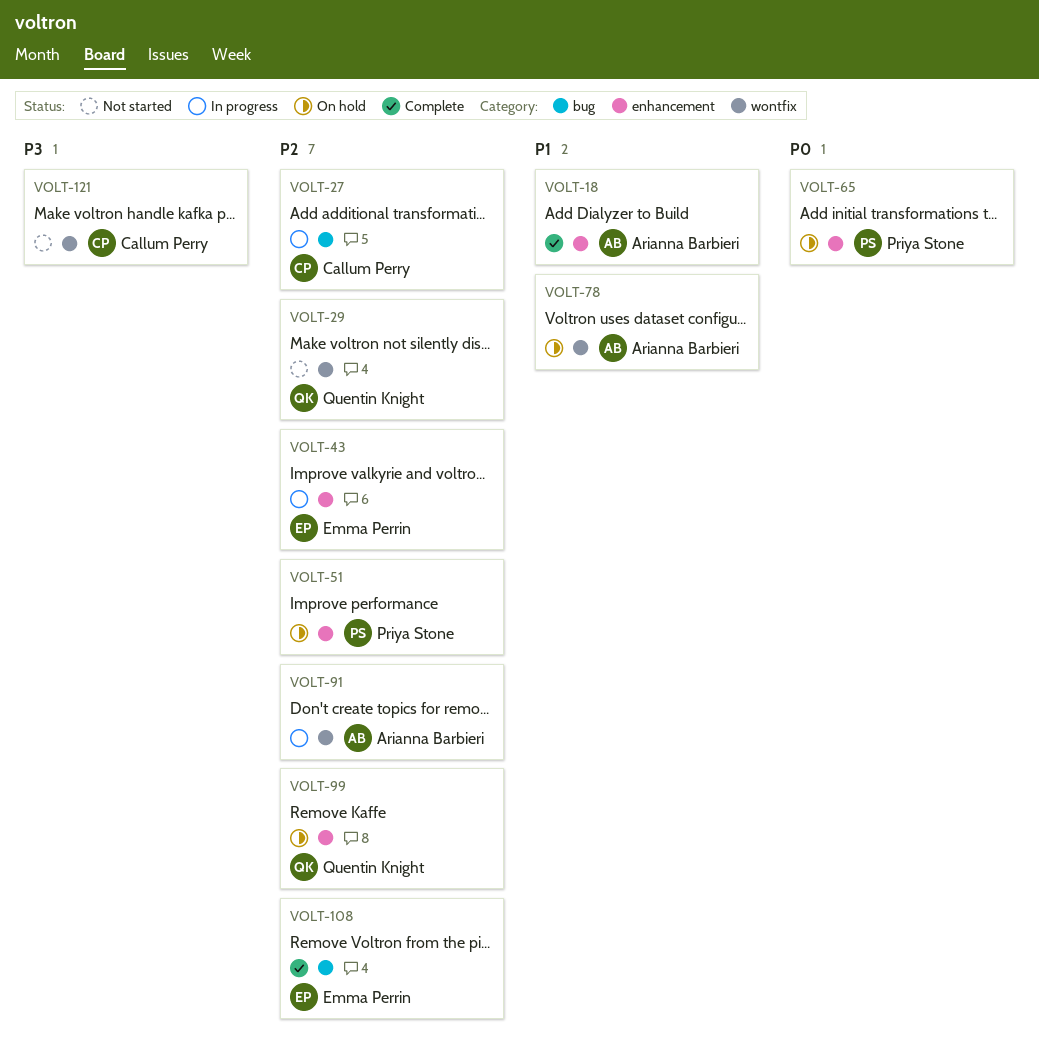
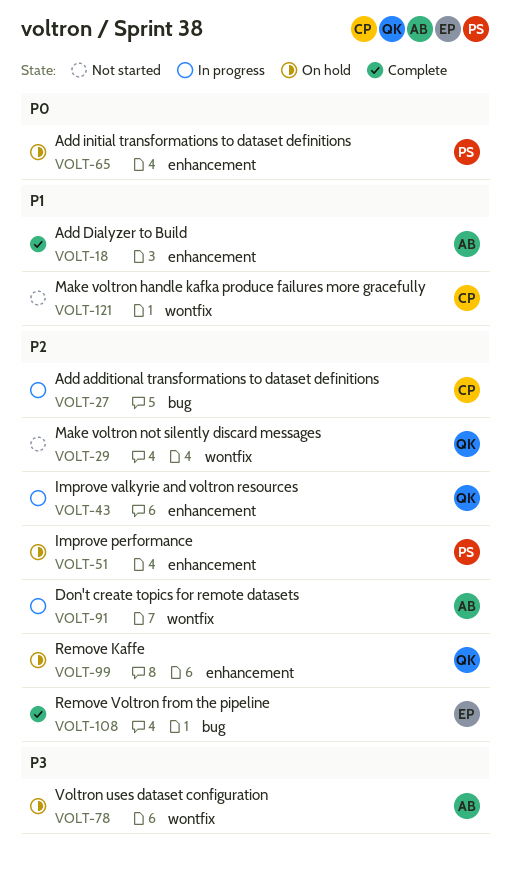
VOLT-43, owner: Emma Perrin -> Quentin Knight
VOLT-78, priority: P1 -> P3
VOLT-121, priority: P3 -> P1

